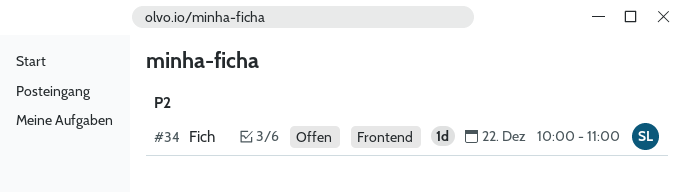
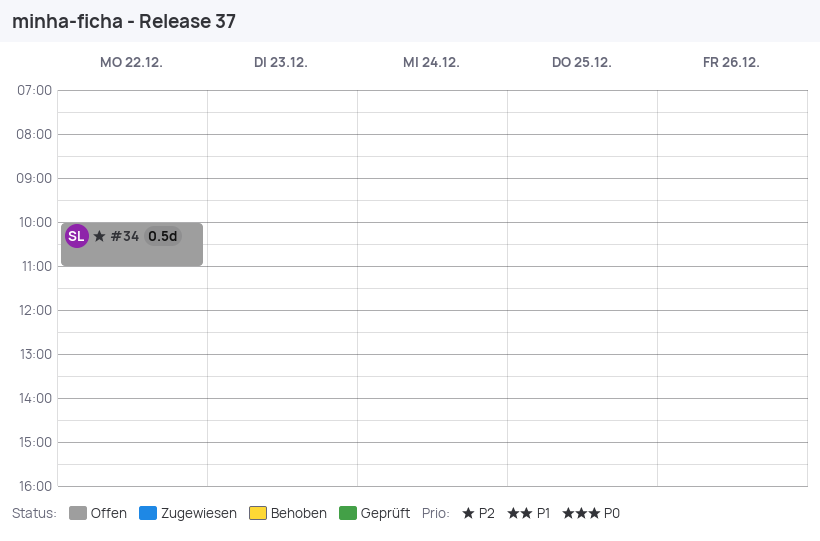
#34, estimate: 1d -> 0.5d

